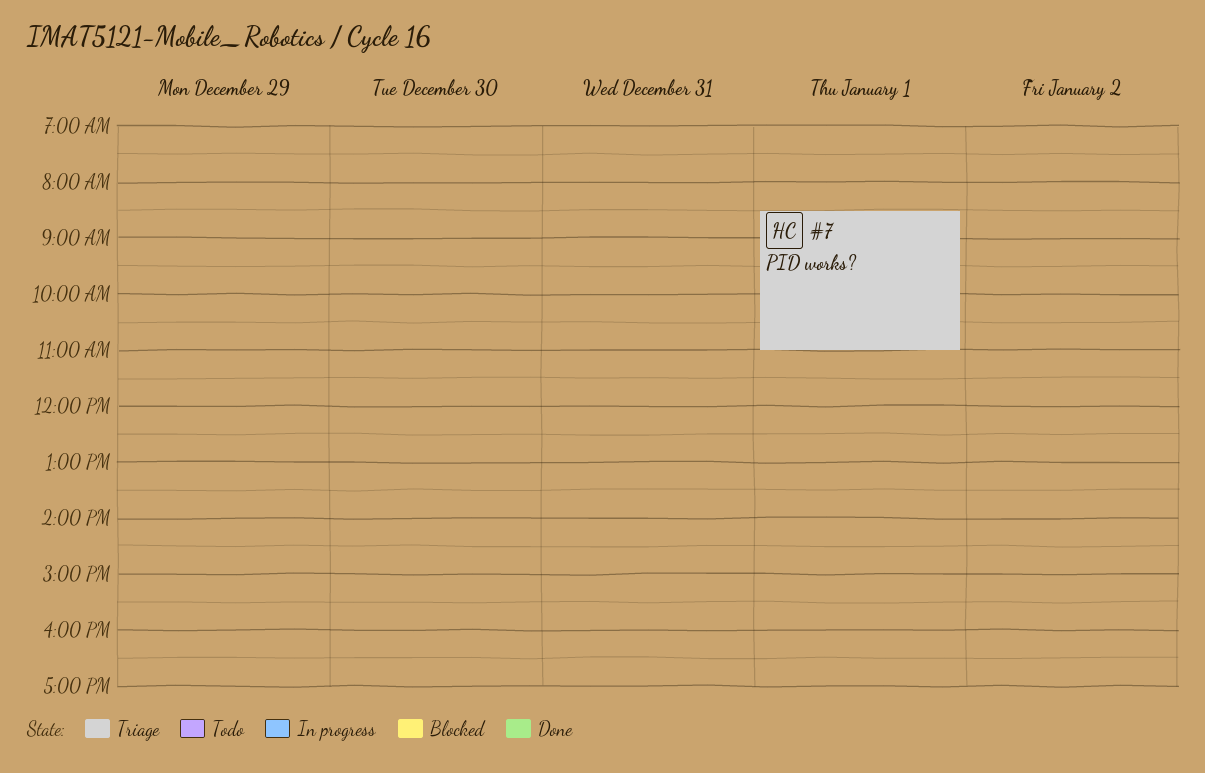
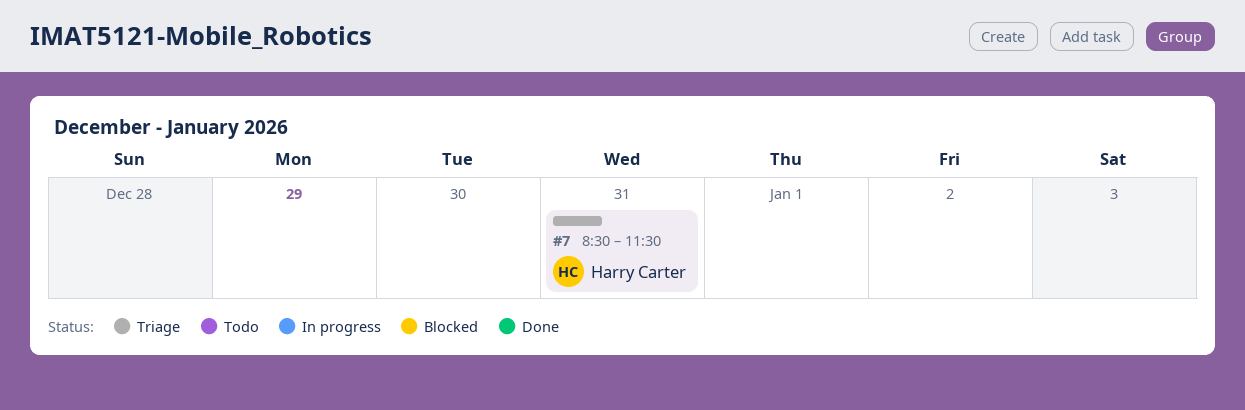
#7, day: Jan 1 -> Dec 31
#7, ends: 11:00 -> 11:30

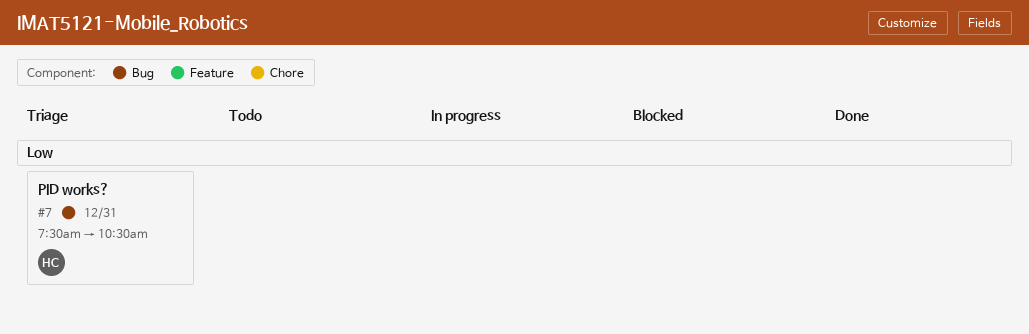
#7, begins: 08:30 -> 07:30
#7, ends: 11:30 -> 10:30

